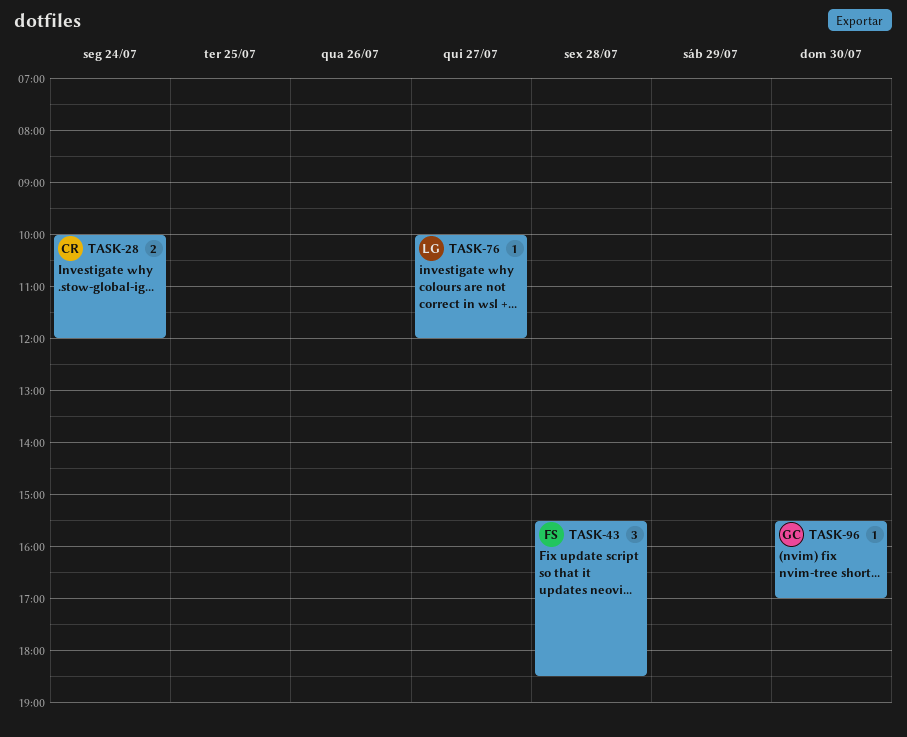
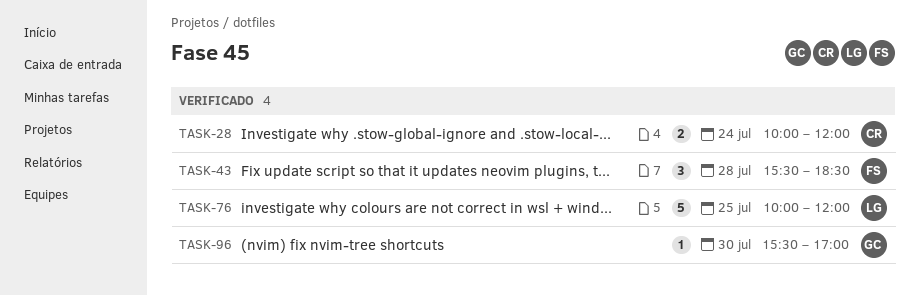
TASK-76, estimate: 1 -> 5
TASK-76, day: Jul 27 -> Jul 25

